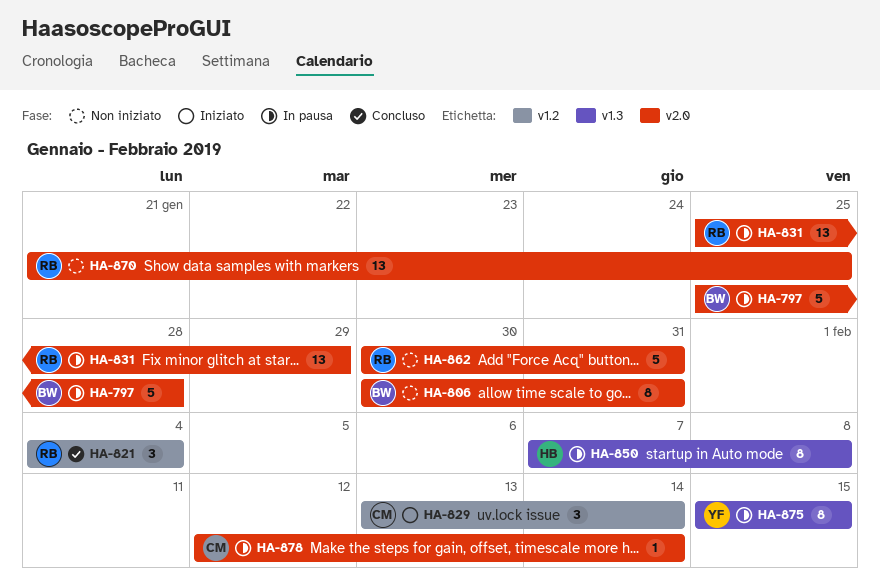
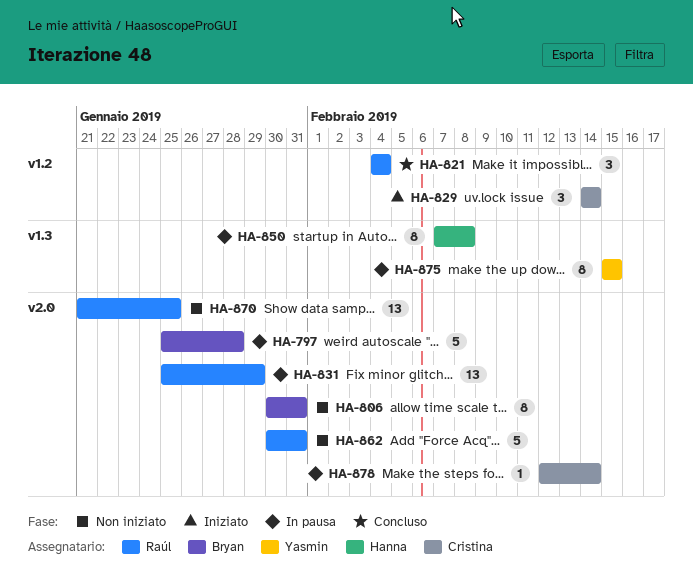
HA-829, start: Feb 13 -> Feb 14

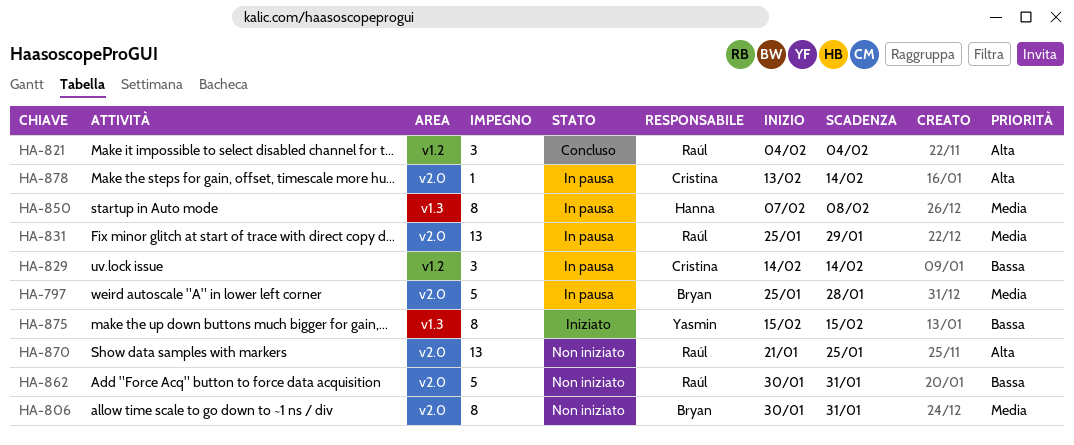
HA-829, status: Iniziato -> In pausa
HA-875, status: In pausa -> Iniziato
HA-878, start: Feb 12 -> Feb 13

